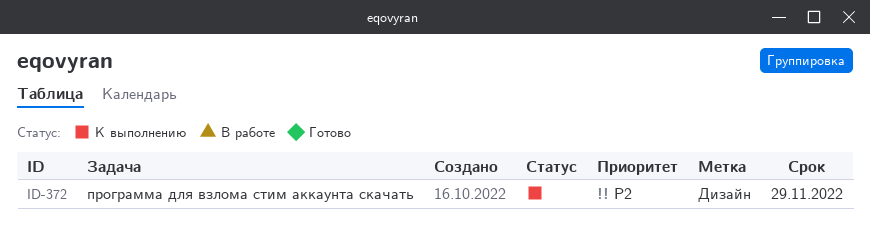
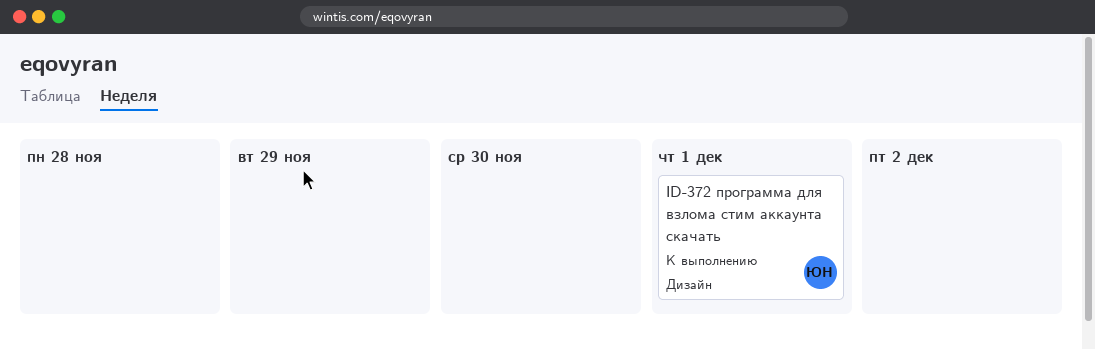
ID-372, due: Nov 29 -> Dec 1

